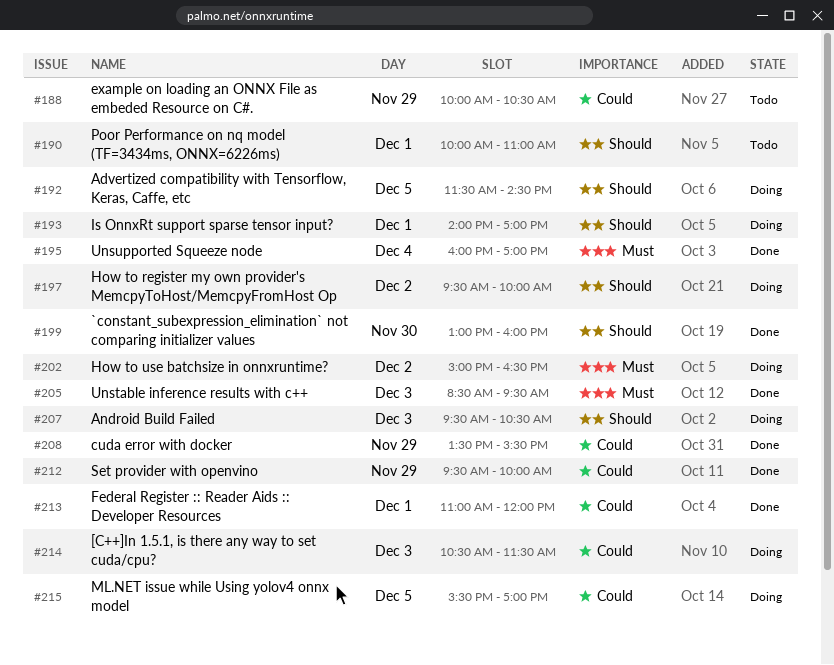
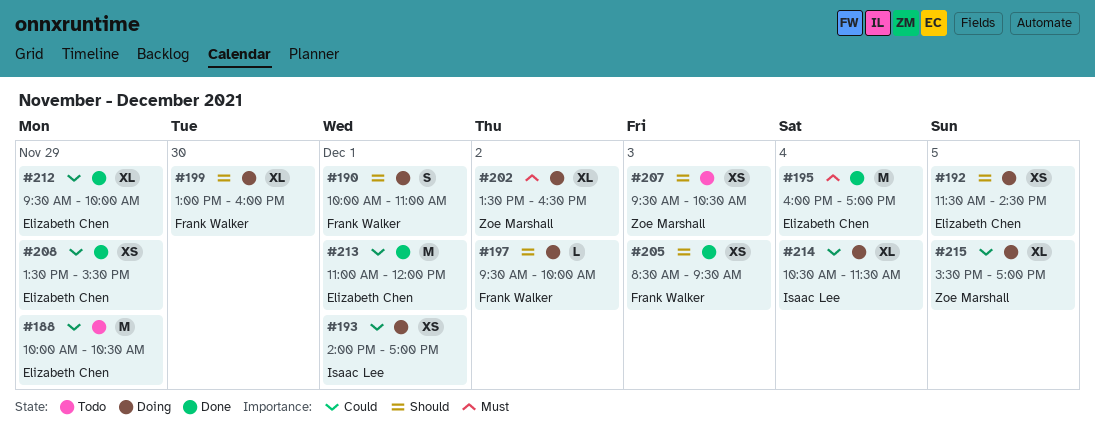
#190, status: Todo -> Doing
#193, priority: Should -> Could
#199, status: Done -> Doing
#202, begins: 15:00 -> 13:30
#205, priority: Must -> Should
#207, status: Doing -> Todo
#214, day: Dec 3 -> Dec 4

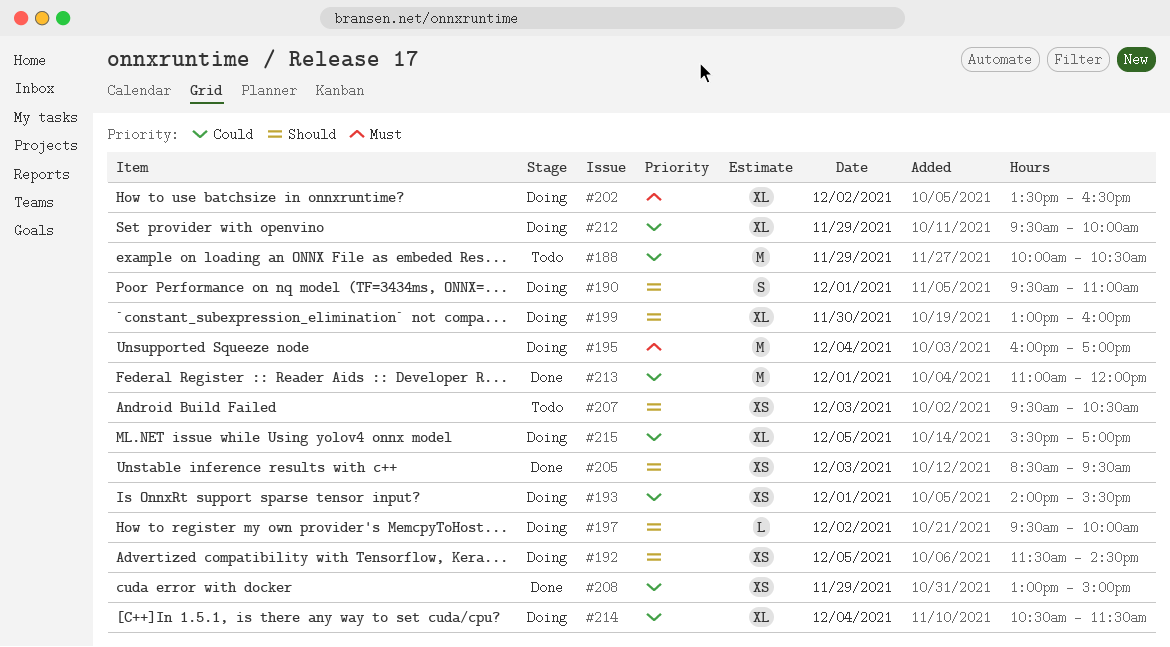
#190, begins: 10:00 -> 09:30
#193, ends: 17:00 -> 15:30
#195, status: Done -> Doing
#208, begins: 13:30 -> 13:00
#208, ends: 15:30 -> 15:00
#212, status: Done -> Doing

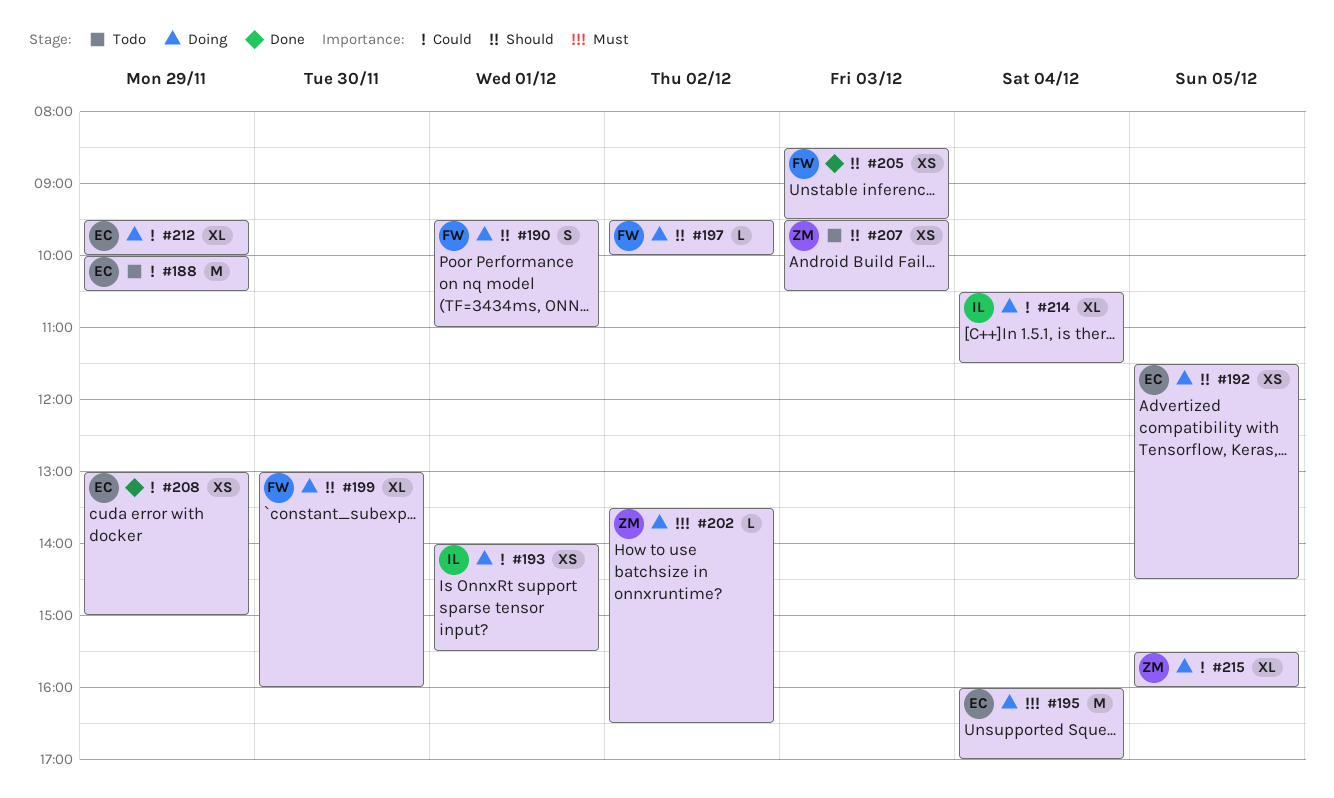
#202, estimate: XL -> L
#213: present -> none
#215, ends: 17:00 -> 16:00

